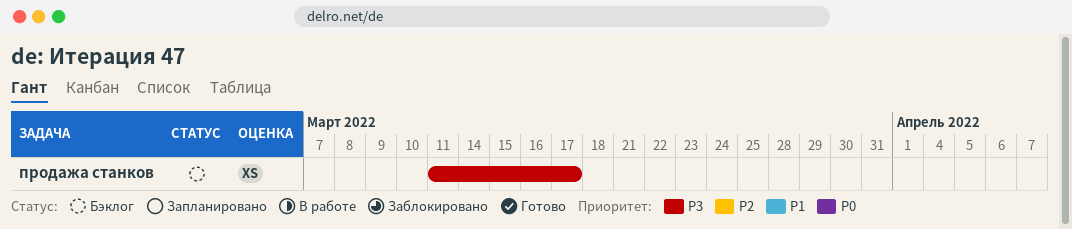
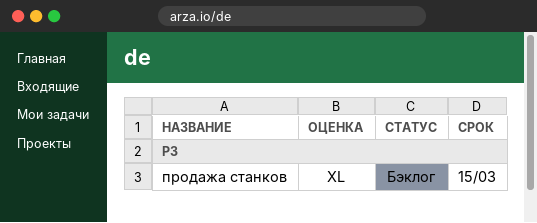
продажа станков, estimate: XS -> XL
продажа станков, due: Mar 17 -> Mar 15

